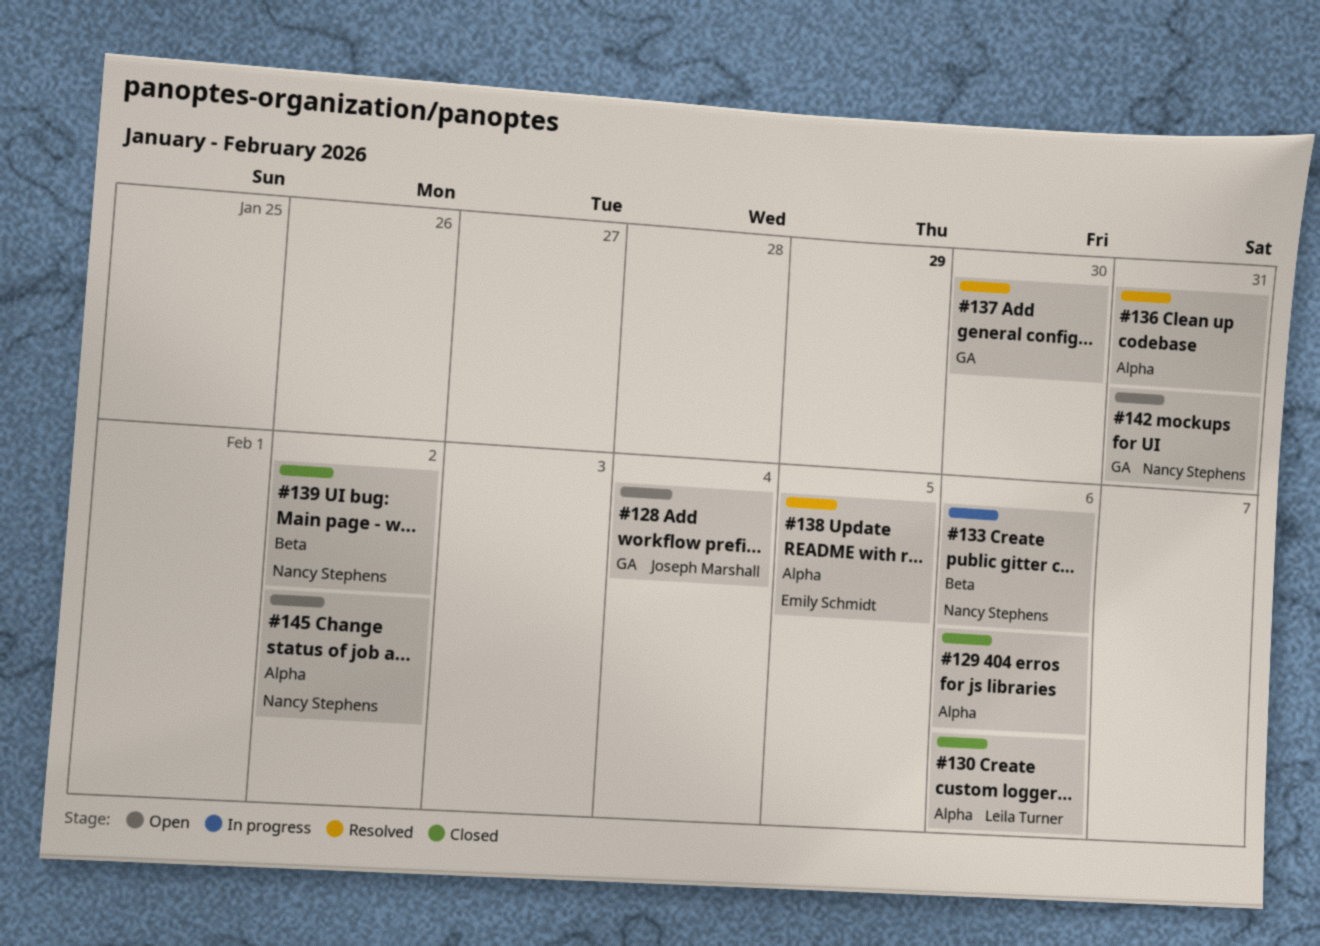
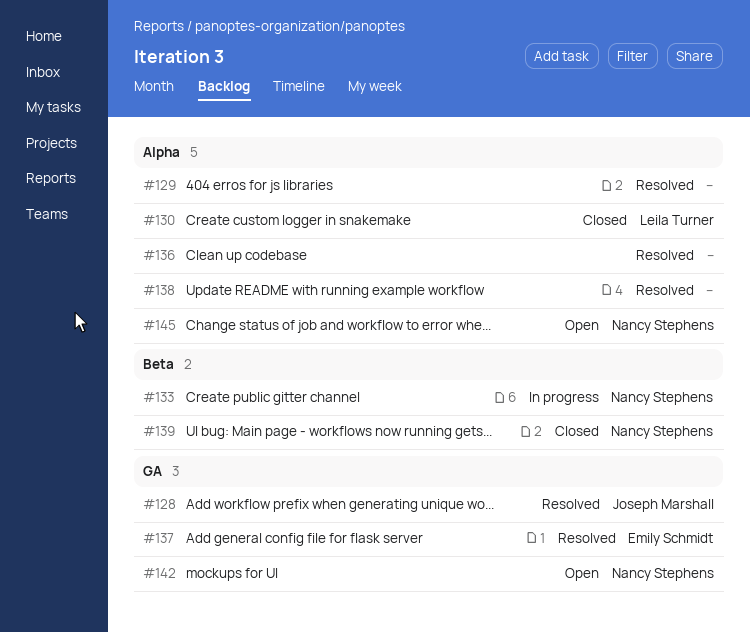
#128, status: Open -> Resolved
#129, status: Closed -> Resolved
#137, owner: none -> Emily Schmidt
#138, owner: Emily Schmidt -> none

